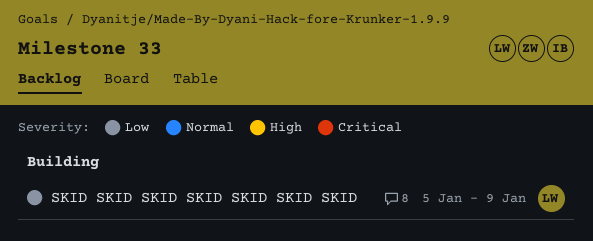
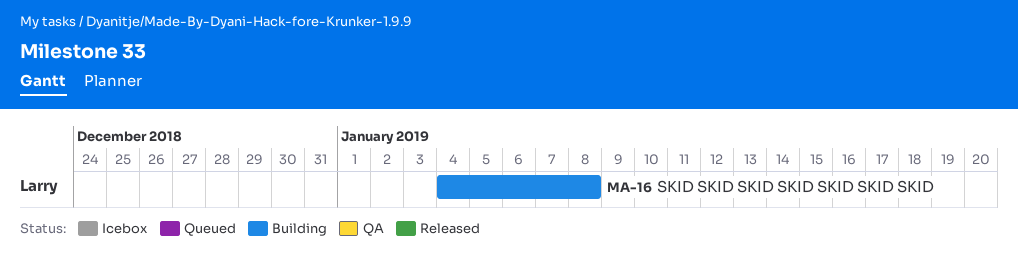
SKID SKID SKID SKID SKID SKID SKID, start: Jan 5 -> Jan 4
SKID SKID SKID SKID SKID SKID SKID, due: Jan 9 -> Jan 8

